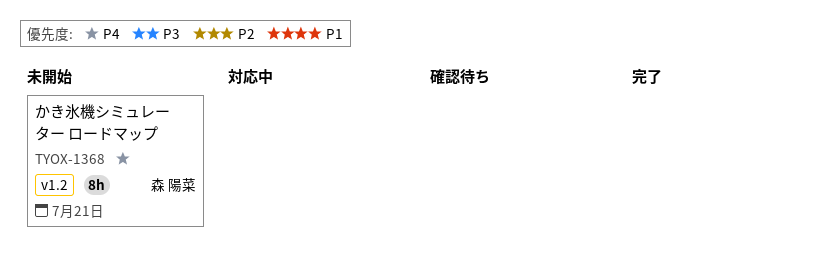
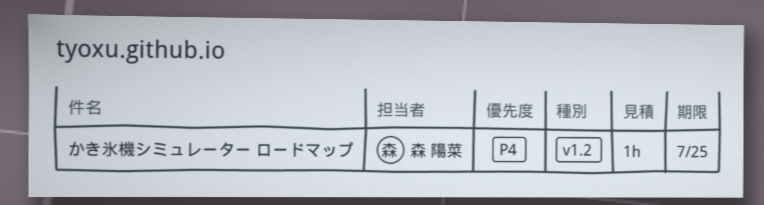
かき氷機シミュレーター ロードマップ, estimate: 8h -> 1h
かき氷機シミュレーター ロードマップ, due: Jul 21 -> Jul 25

